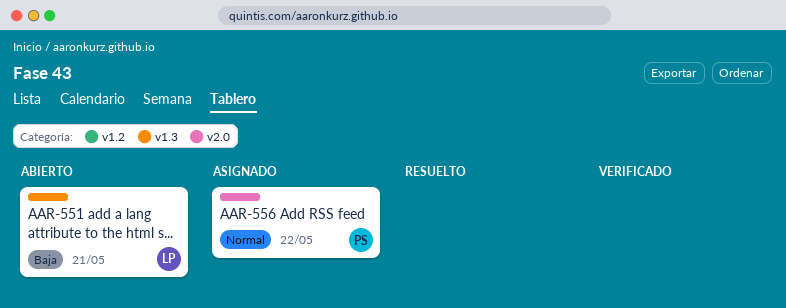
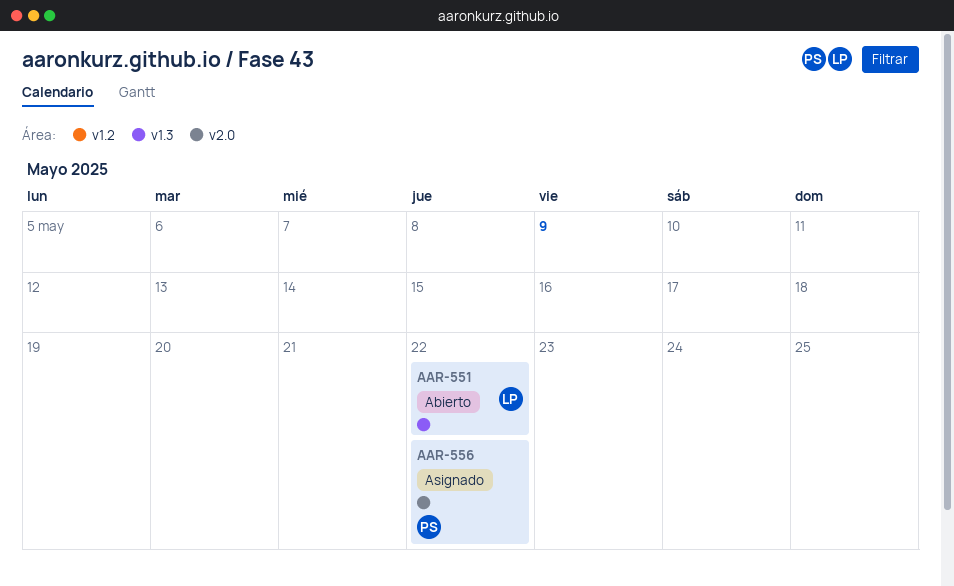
AAR-551, due: May 21 -> May 22

